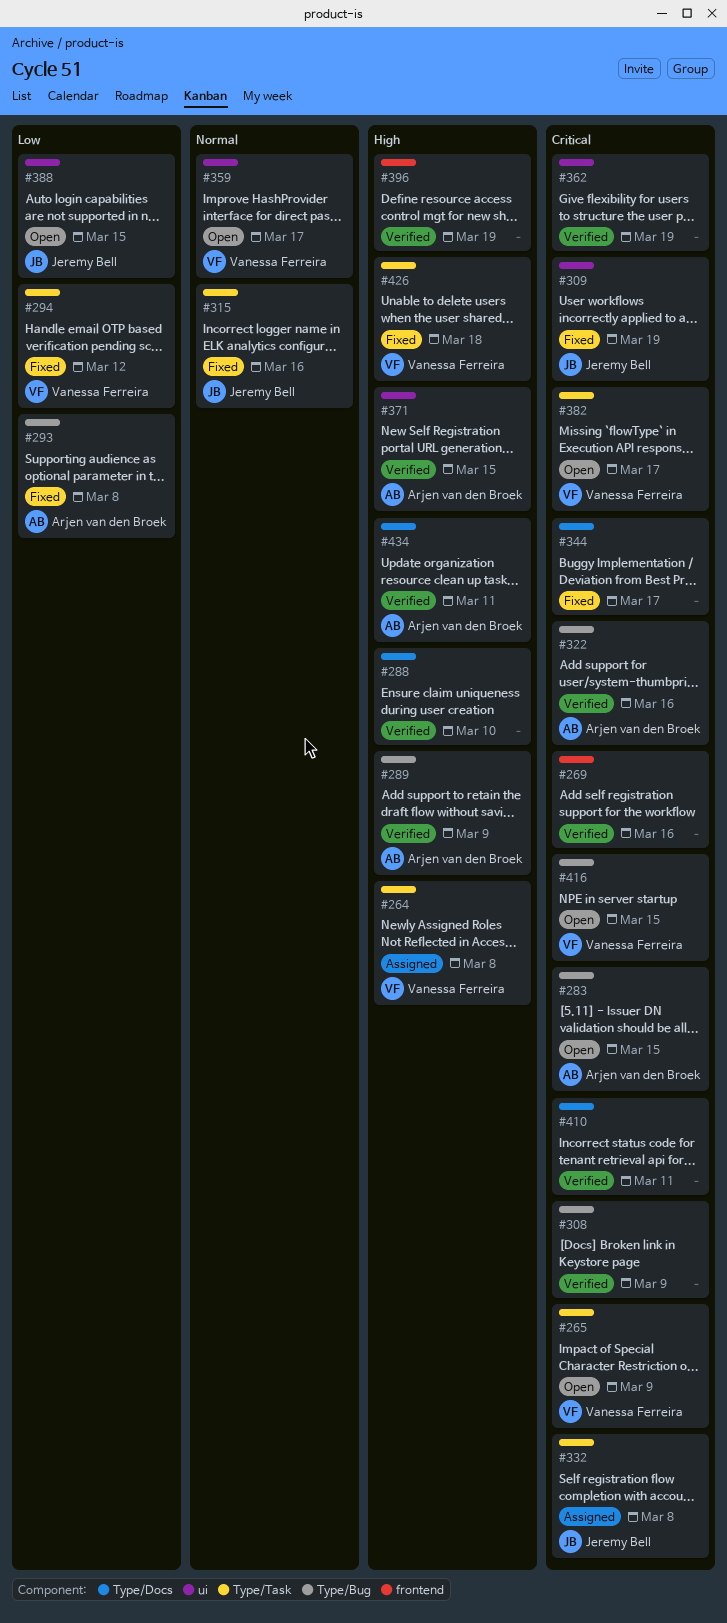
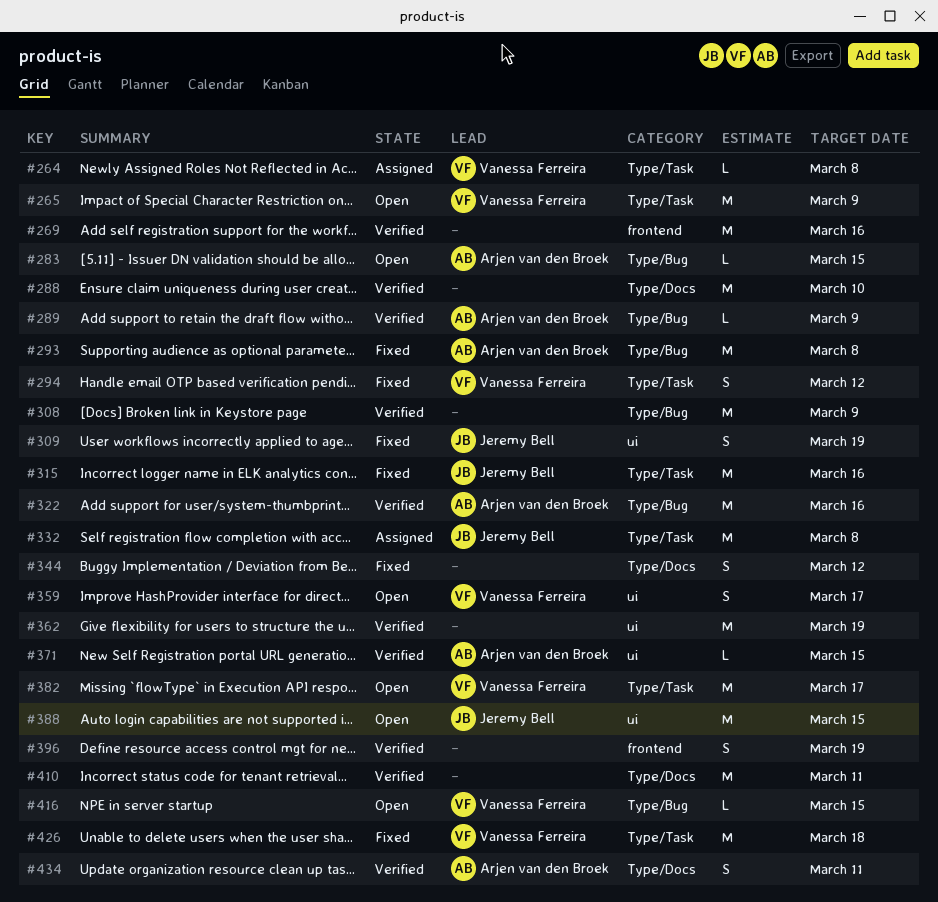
#344, due: Mar 17 -> Mar 12

